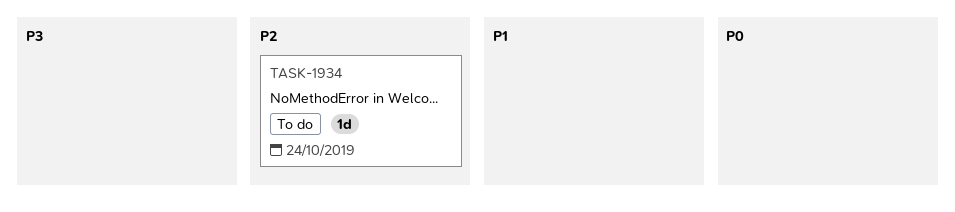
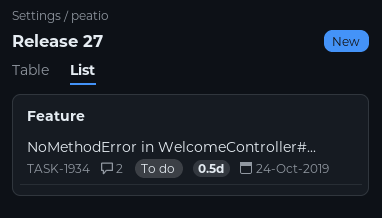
TASK-1934, estimate: 1d -> 0.5d

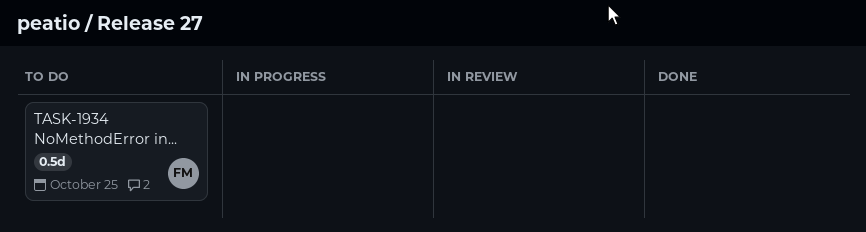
TASK-1934, due: Oct 24 -> Oct 25

